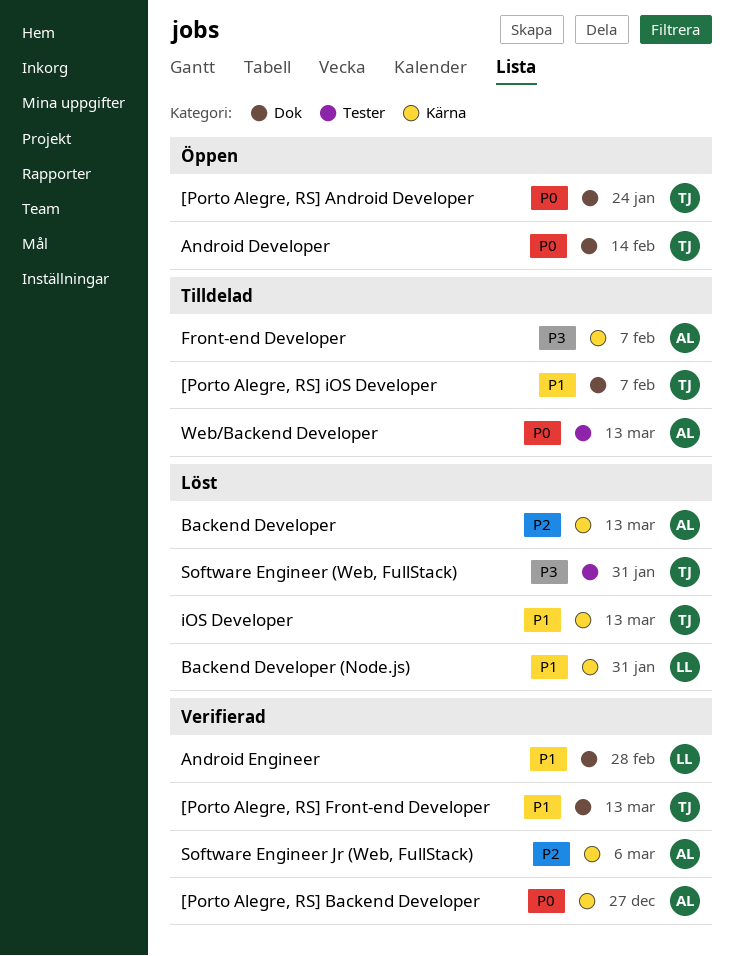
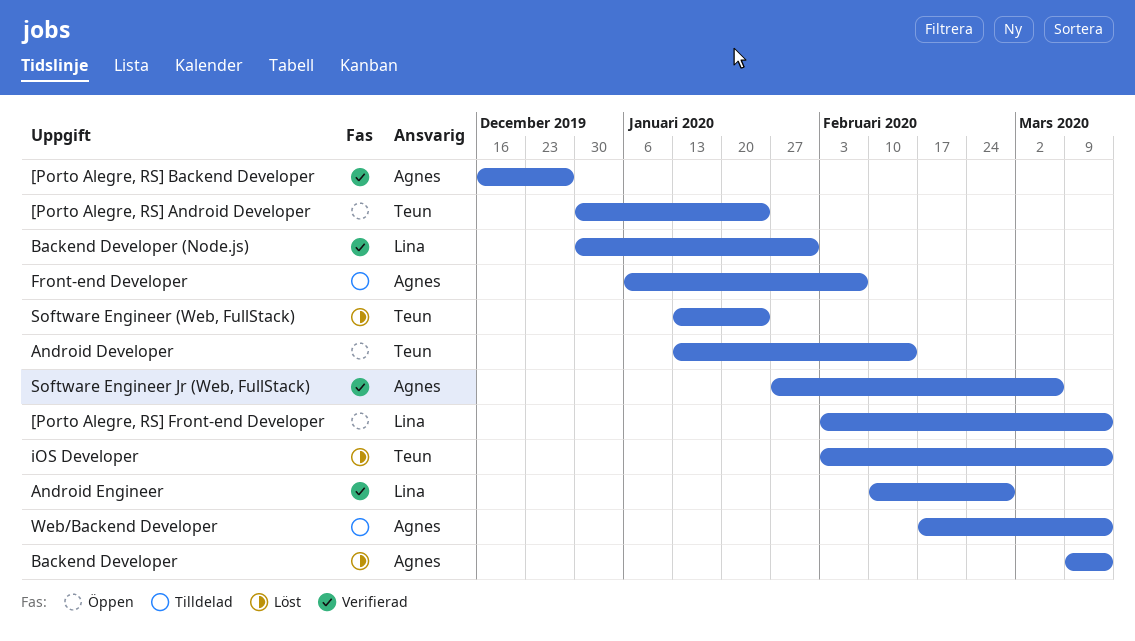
[Porto Alegre, RS] Front-end Developer, status: Verifierad -> Öppen
[Porto Alegre, RS] Front-end Developer, owner: Teun -> Lina
[Porto Alegre, RS] iOS Developer: present -> none
Backend Developer (Node.js), status: Löst -> Verifierad
Software Engineer (Web, FullStack), due: Jan 31 -> Jan 24

